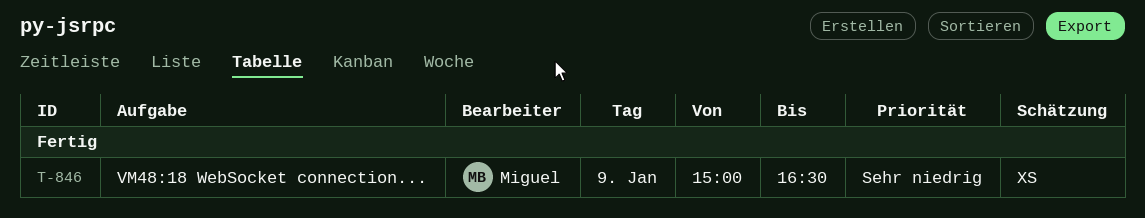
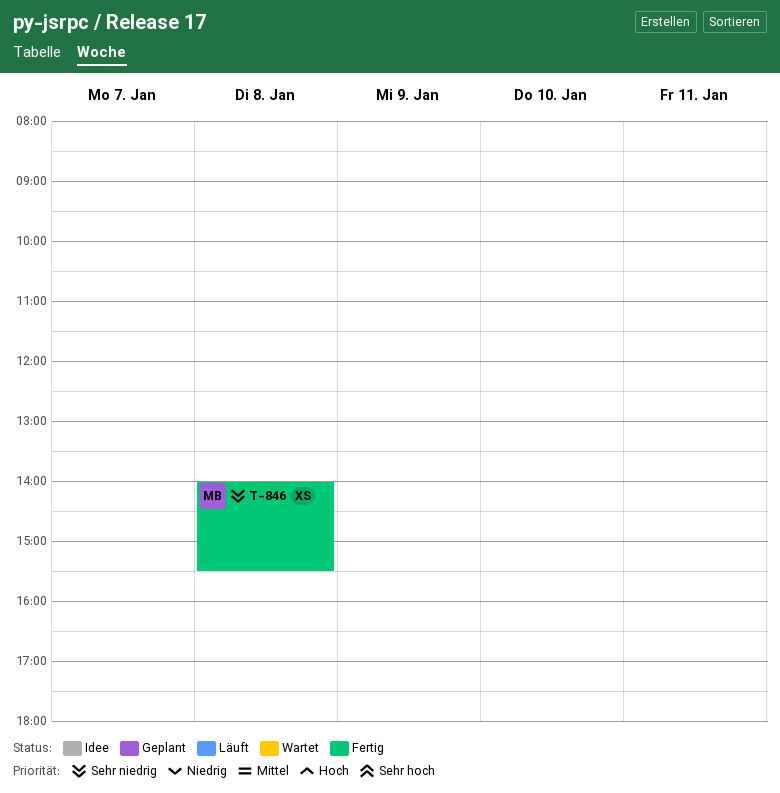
T-846, day: Jan 9 -> Jan 8
T-846, begins: 15:00 -> 14:00
T-846, ends: 16:30 -> 15:30

